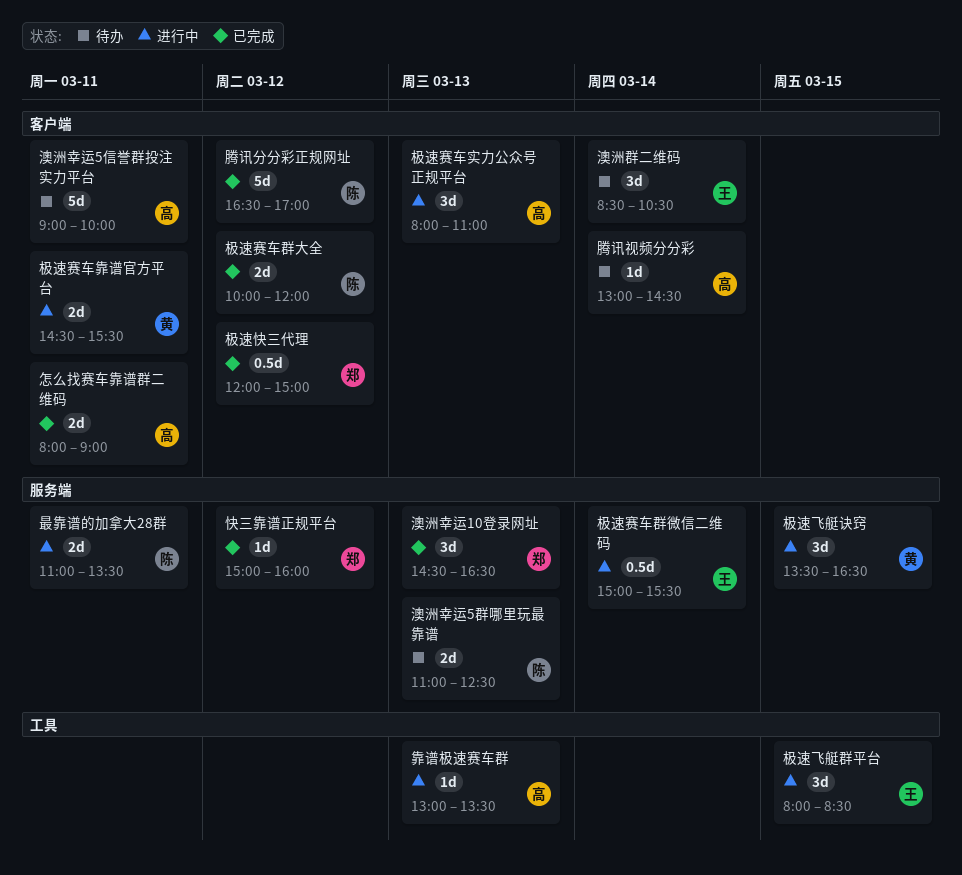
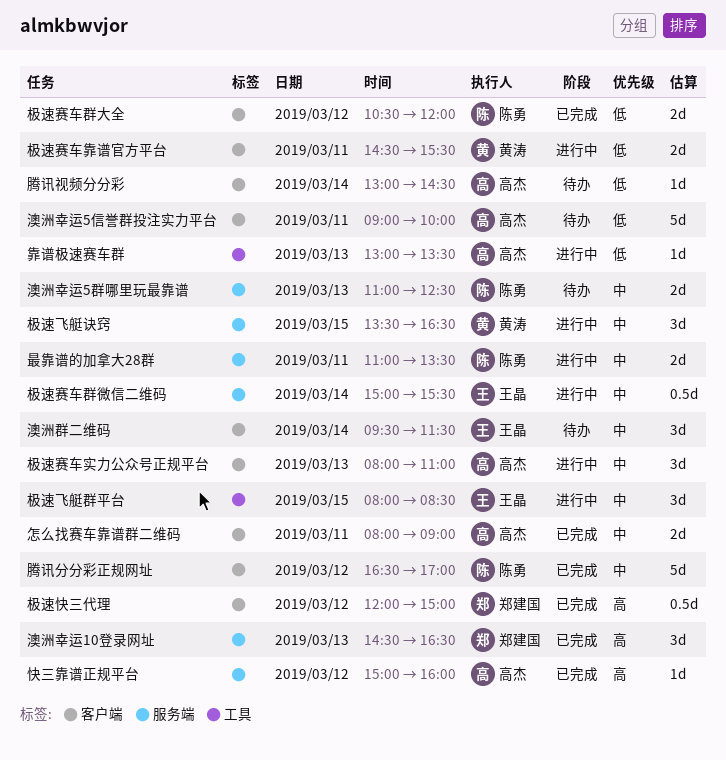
快三靠谱正规平台, owner: 郑建国 -> 高杰
极速赛车群大全, begins: 10:00 -> 10:30
澳洲群二维码, begins: 08:30 -> 09:30
澳洲群二维码, ends: 10:30 -> 11:30

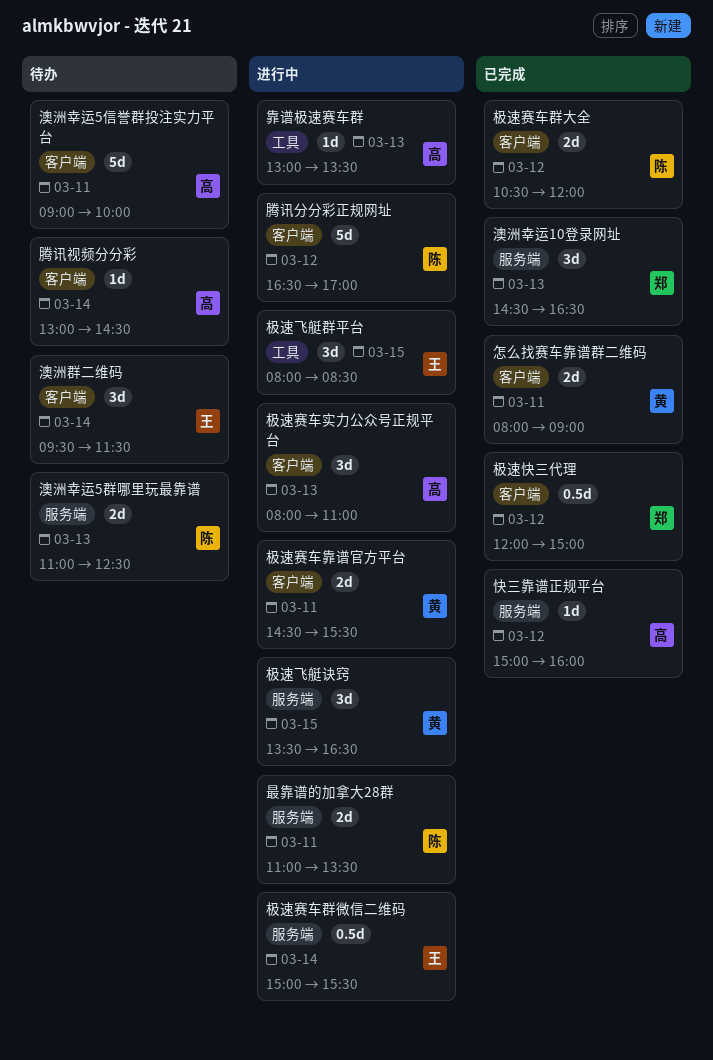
怎么找赛车靠谱群二维码, owner: 高杰 -> 黄涛
腾讯分分彩正规网址, status: 已完成 -> 进行中

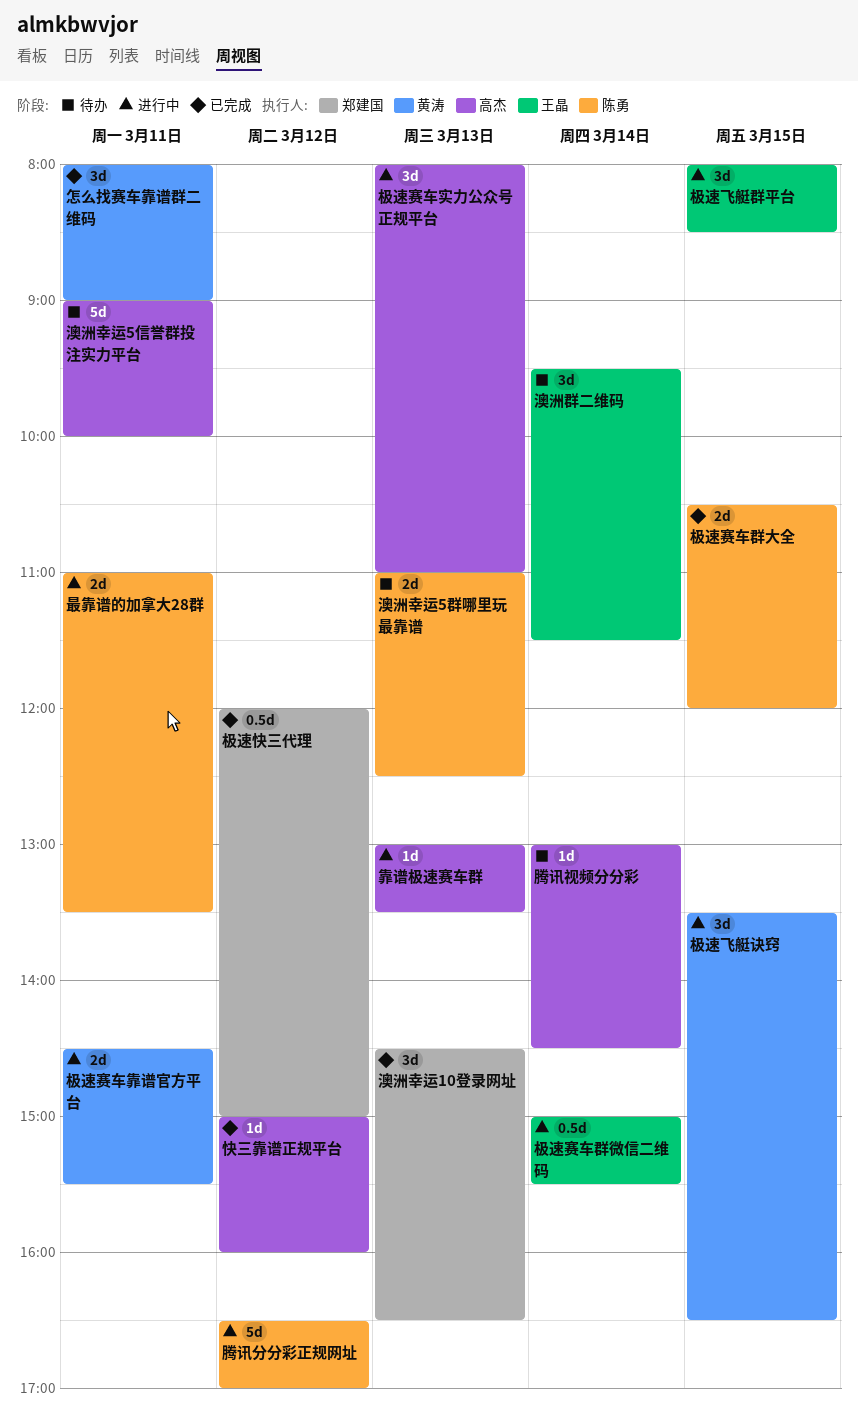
怎么找赛车靠谱群二维码, estimate: 2d -> 3d
极速赛车群大全, day: Mar 12 -> Mar 15

